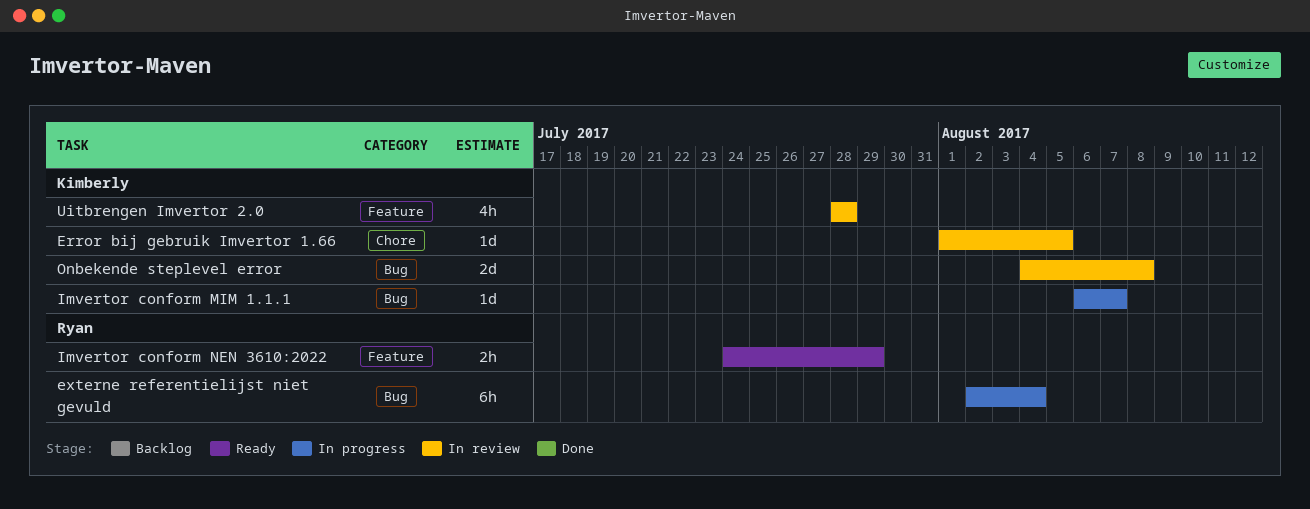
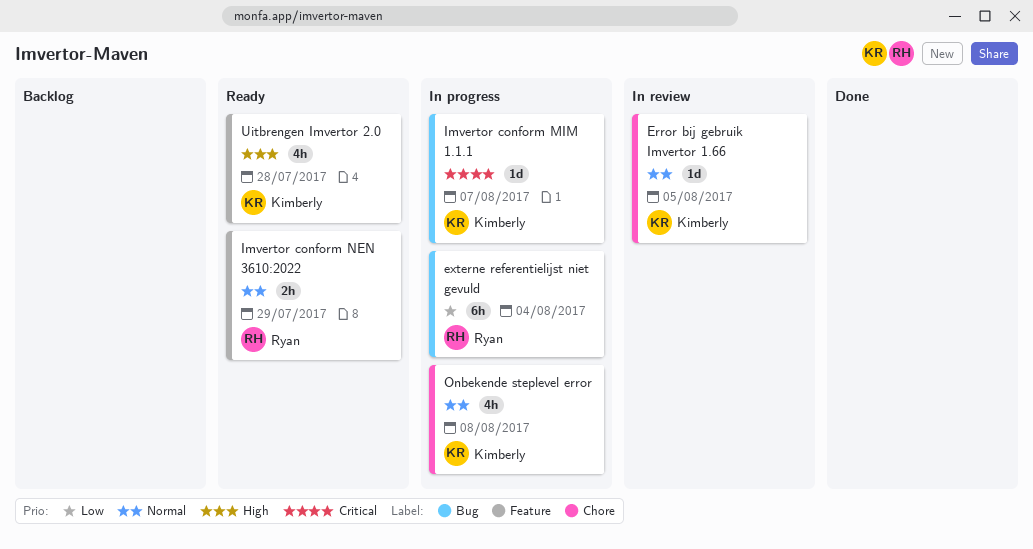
Onbekende steplevel error, status: In review -> In progress
Onbekende steplevel error, label: Bug -> Chore
Onbekende steplevel error, estimate: 2d -> 4h
Uitbrengen Imvertor 2.0, status: In review -> Ready

